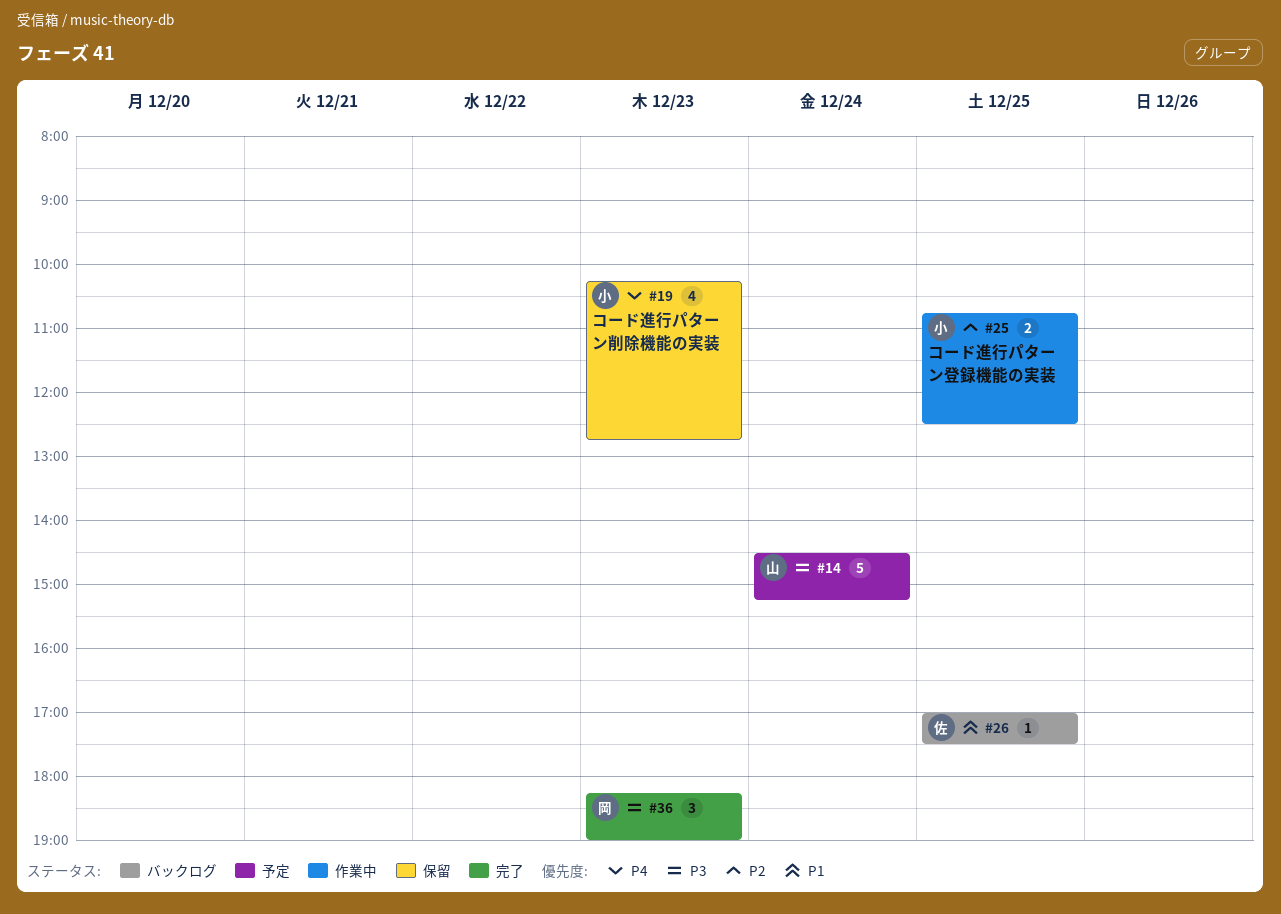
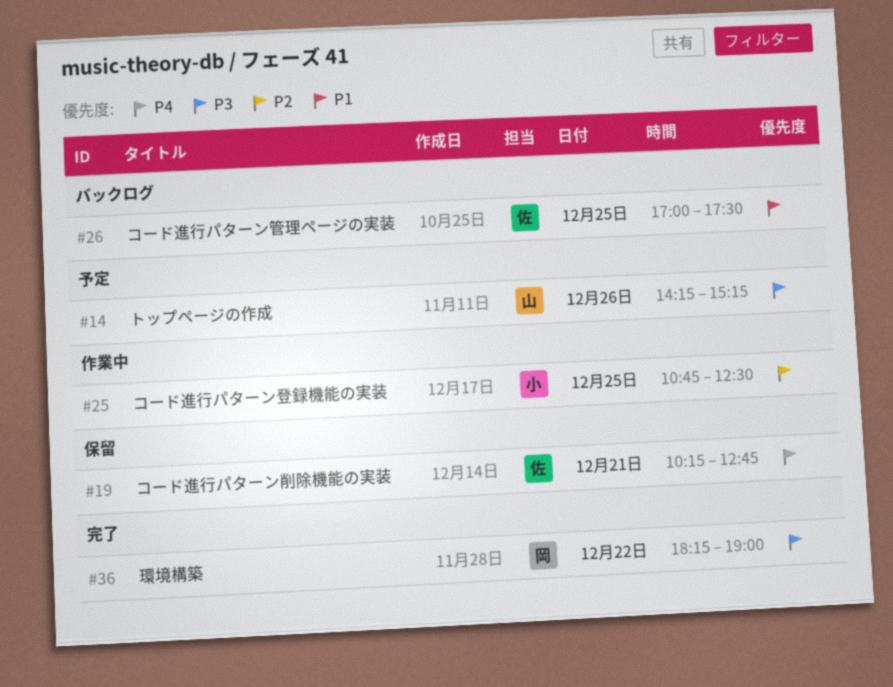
#14, day: Dec 24 -> Dec 26
#14, begins: 14:30 -> 14:15
#19, owner: 小 -> 佐
#19, day: Dec 23 -> Dec 21
#36, day: Dec 23 -> Dec 22

